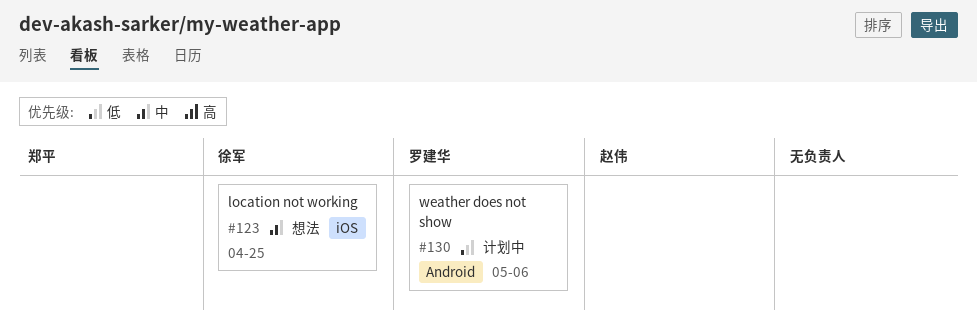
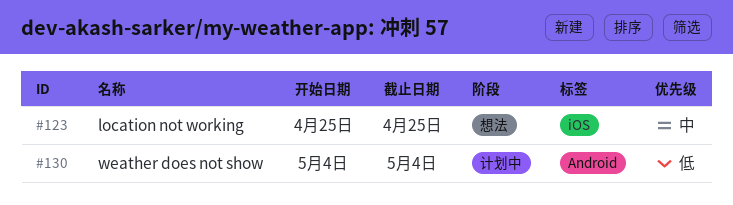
#130, due: May 6 -> May 4

